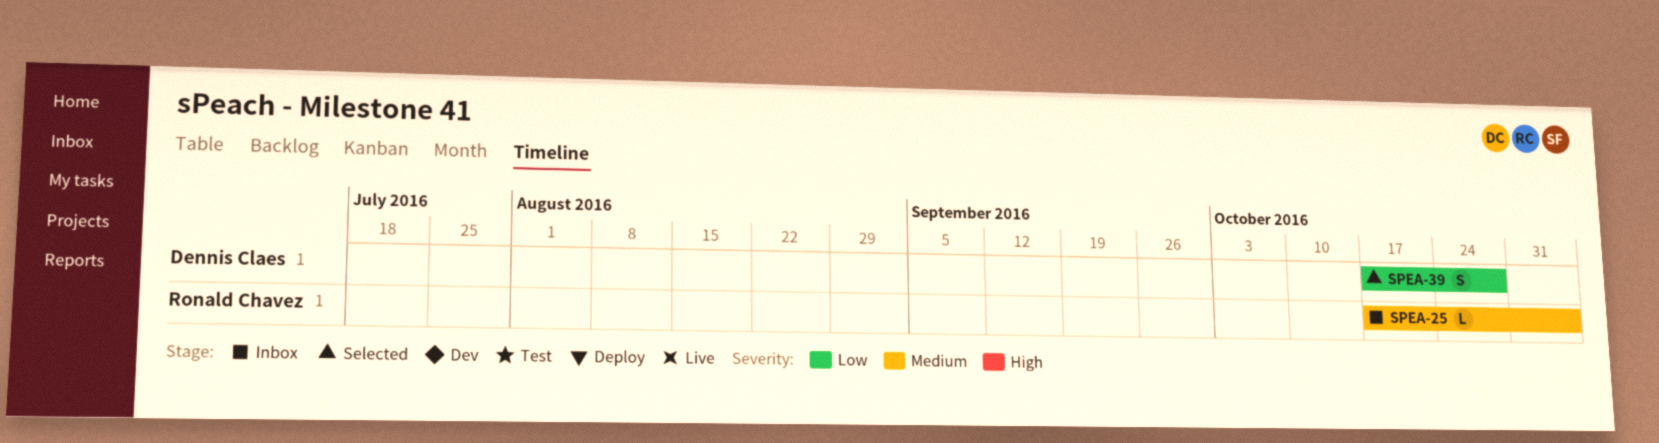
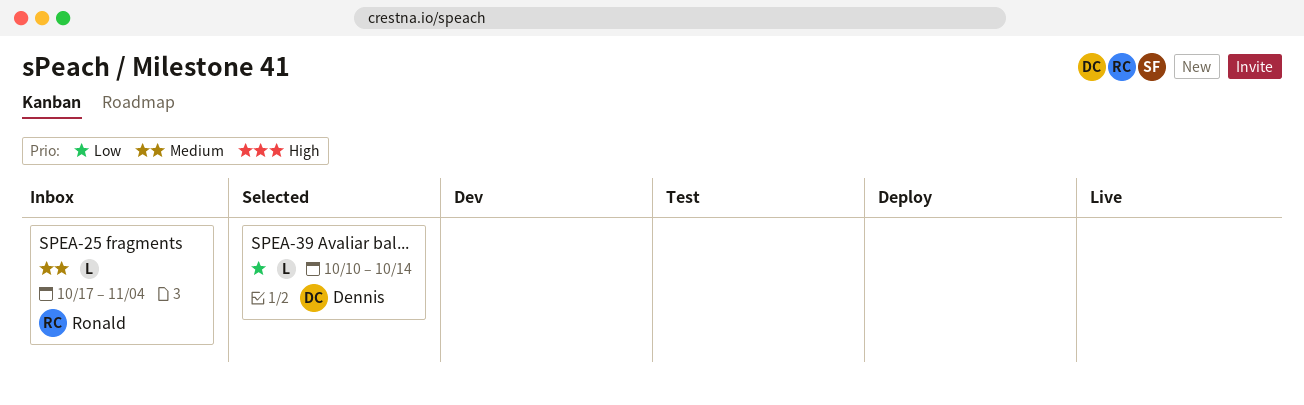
SPEA-39, estimate: S -> L
SPEA-39, start: Oct 17 -> Oct 10
SPEA-39, due: Oct 28 -> Oct 14

